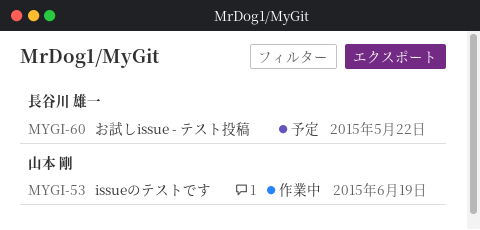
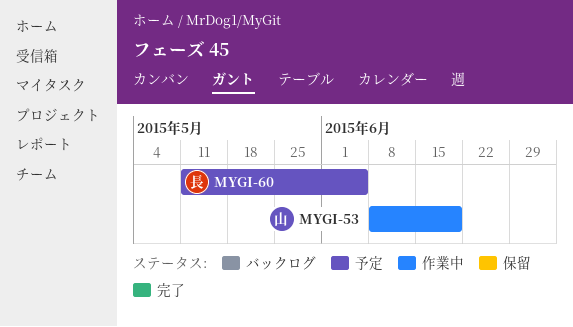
MYGI-60, due: May 22 -> Jun 5

